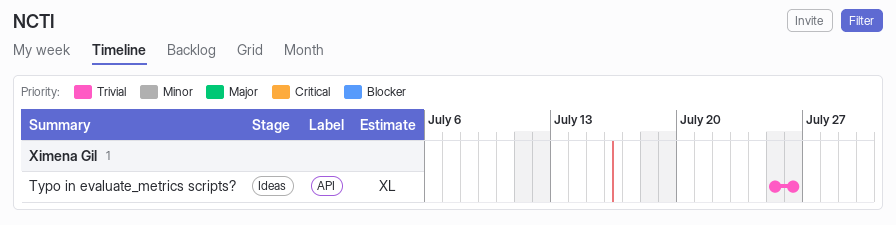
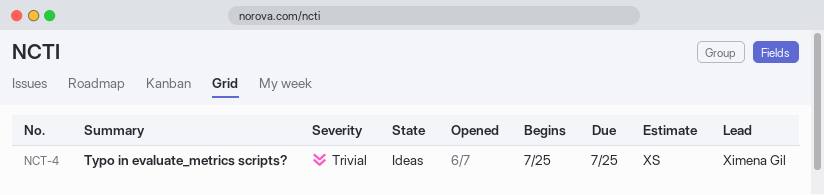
Typo in evaluate_metrics scripts?, estimate: XL -> XS
Typo in evaluate_metrics scripts?, due: Jul 26 -> Jul 25

